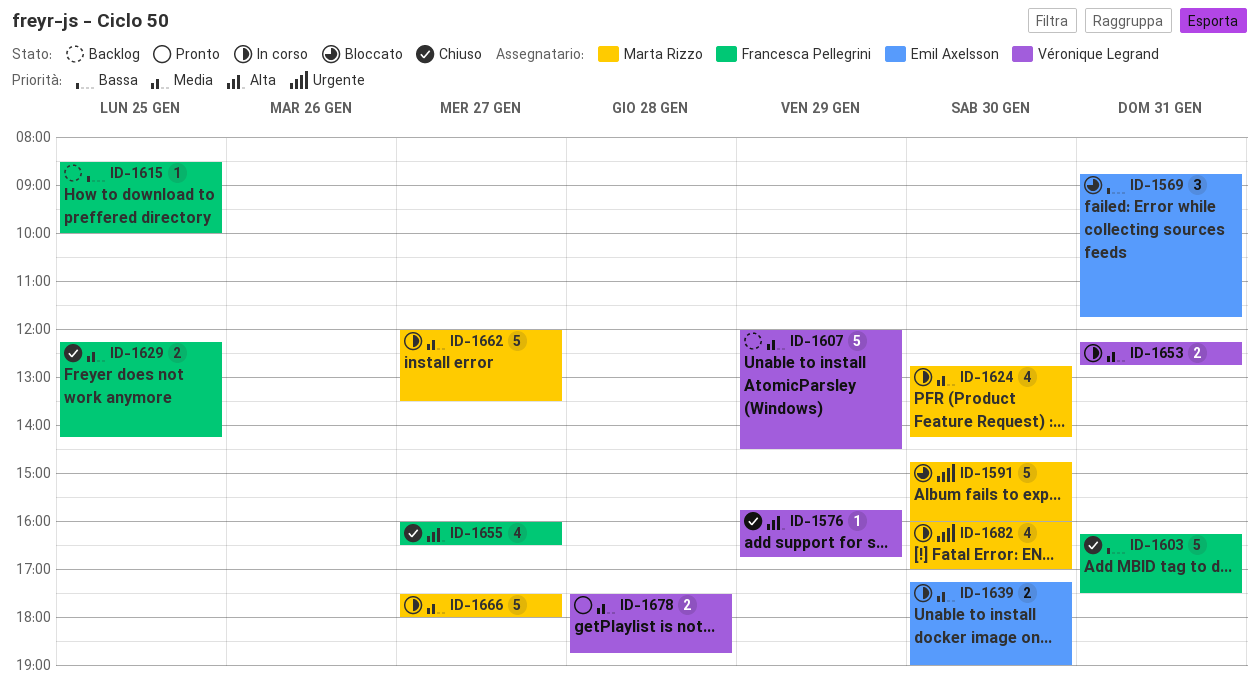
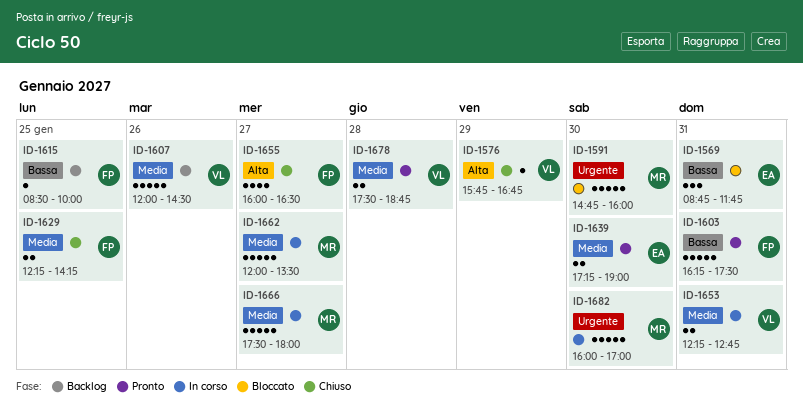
ID-1603, status: Chiuso -> Pronto
ID-1607, day: Jan 29 -> Jan 26
ID-1624: present -> none
ID-1639, status: In corso -> Pronto
ID-1682, estimate: 4 -> 5

